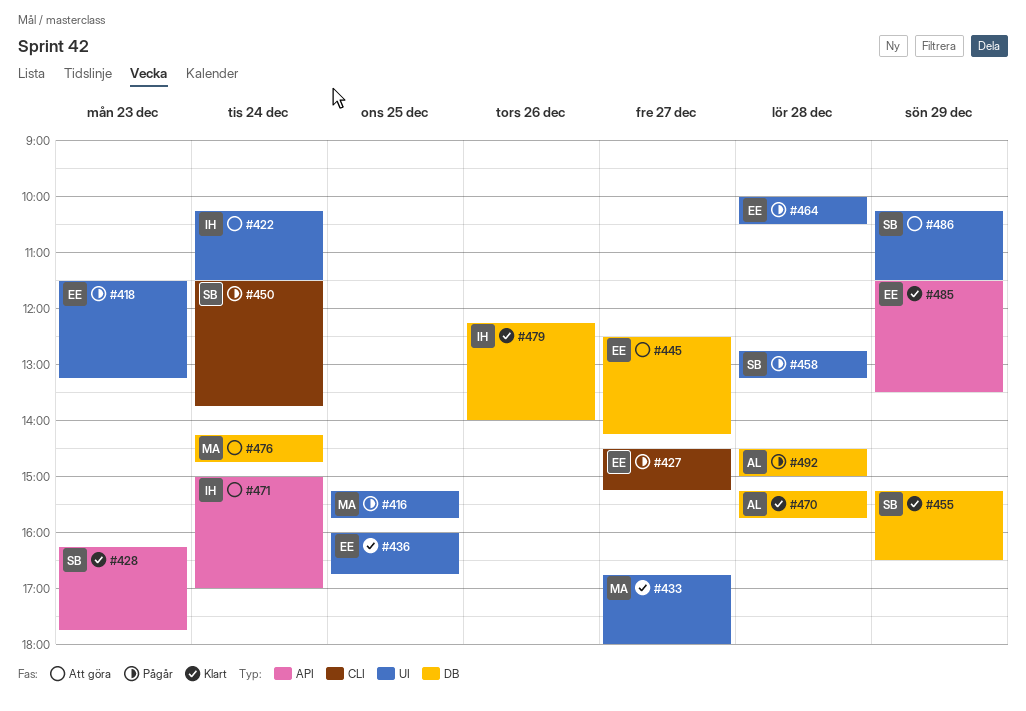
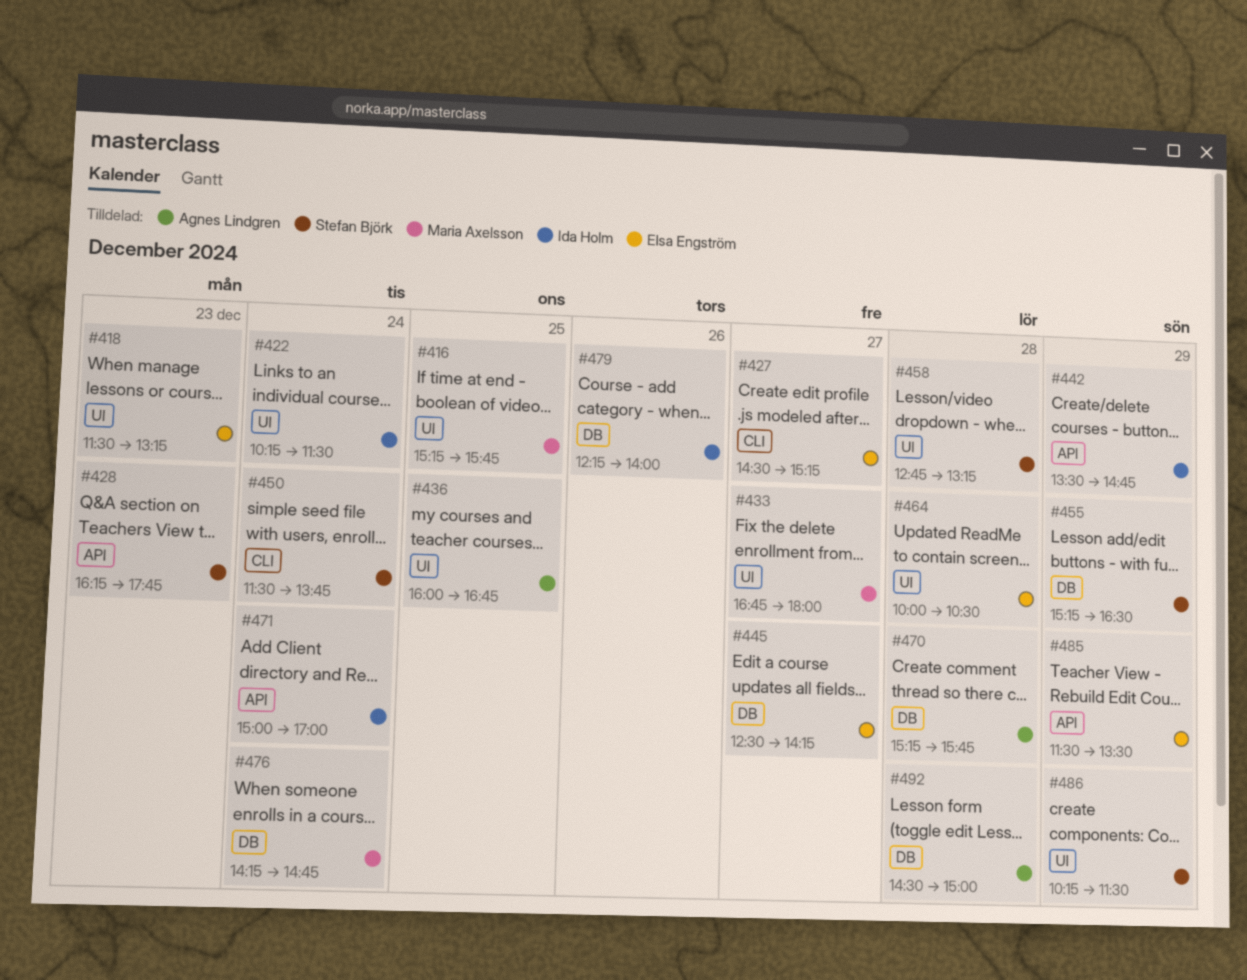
#436, owner: Elsa Engström -> Agnes Lindgren
#442: none -> present

